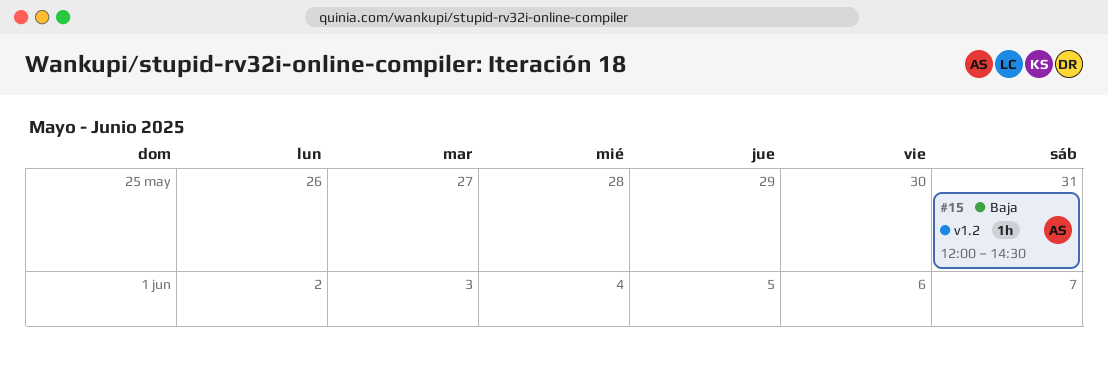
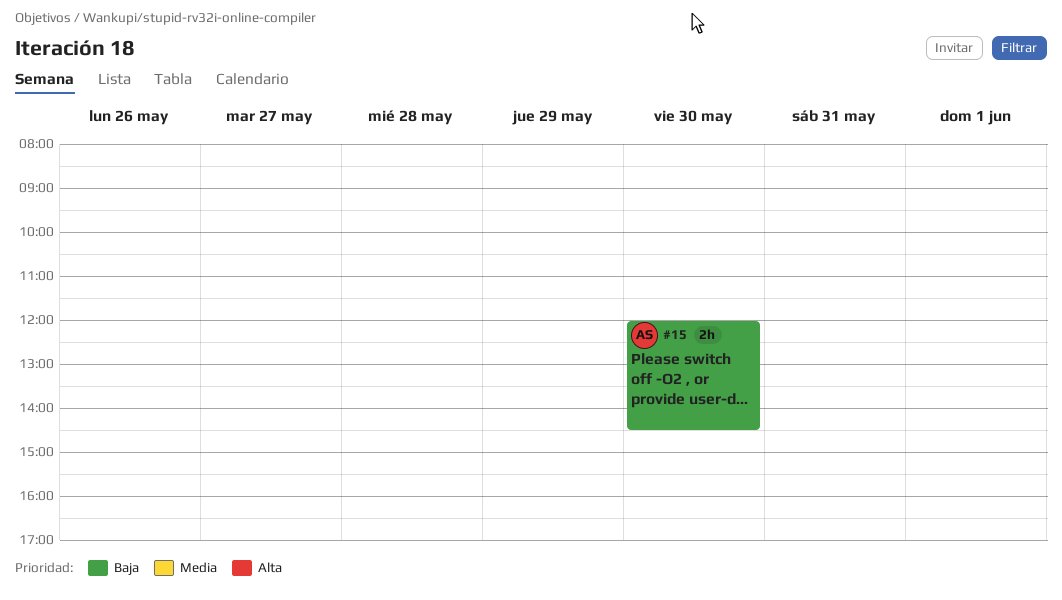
#15, estimate: 1h -> 2h
#15, day: May 31 -> May 30

